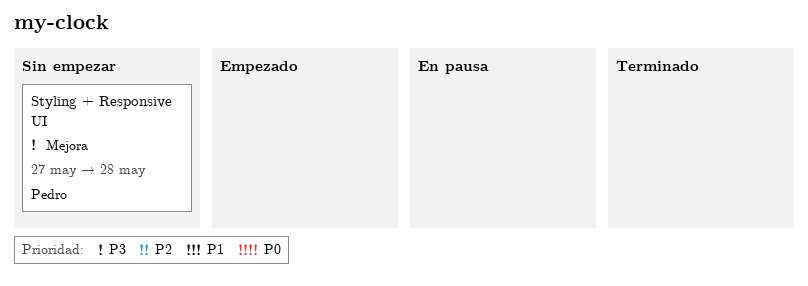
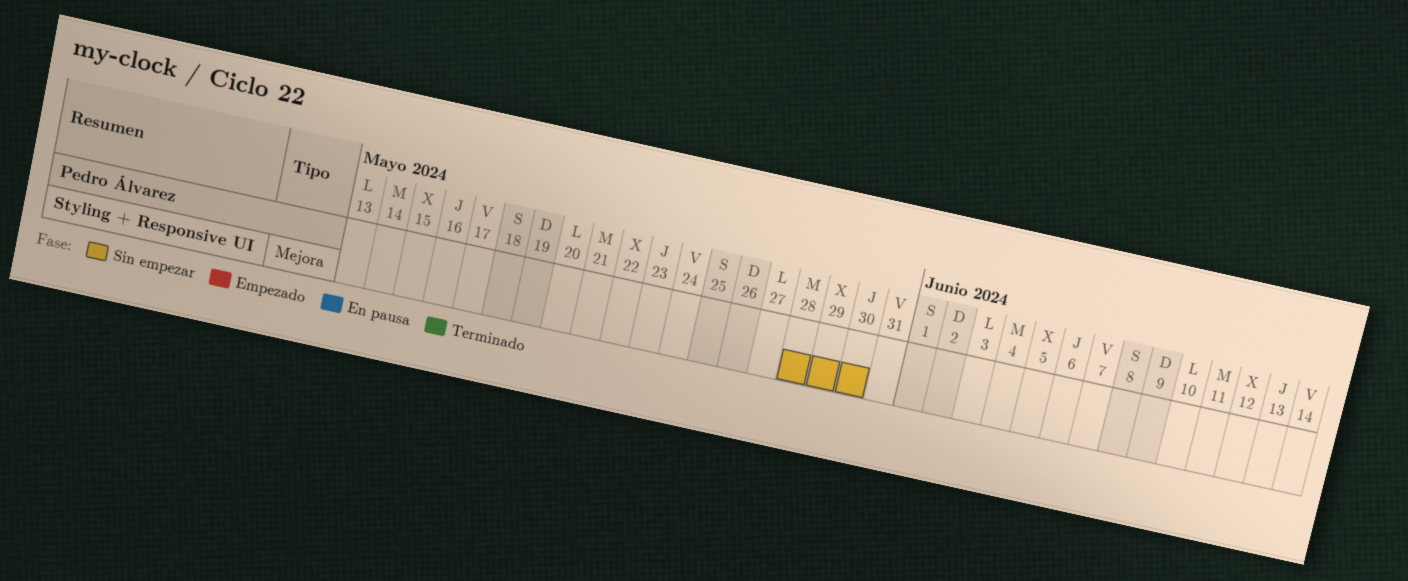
Styling + Responsive UI, start: May 27 -> May 28
Styling + Responsive UI, due: May 28 -> May 30

